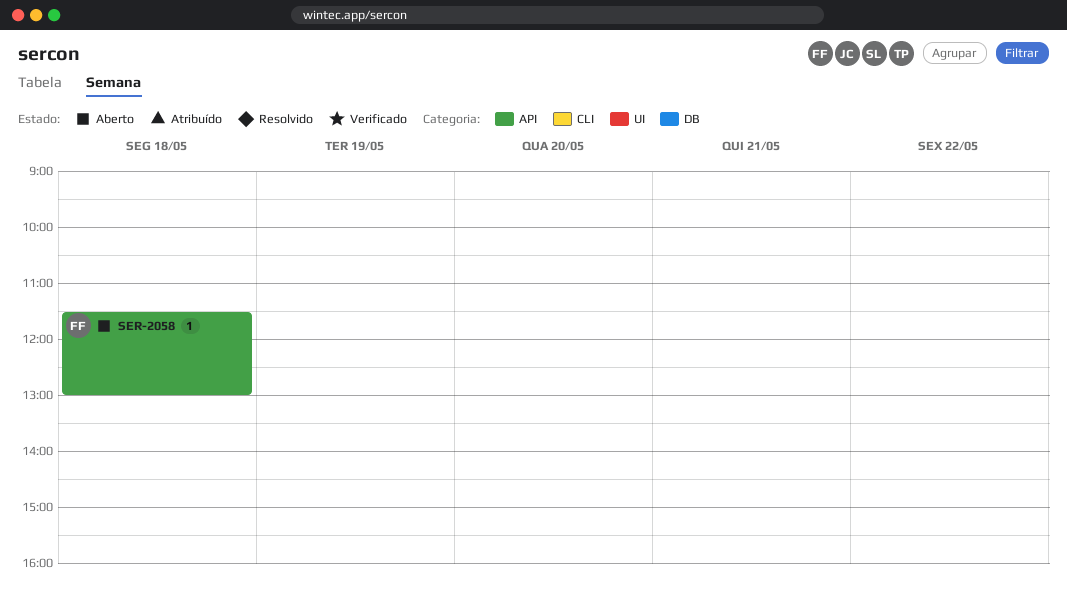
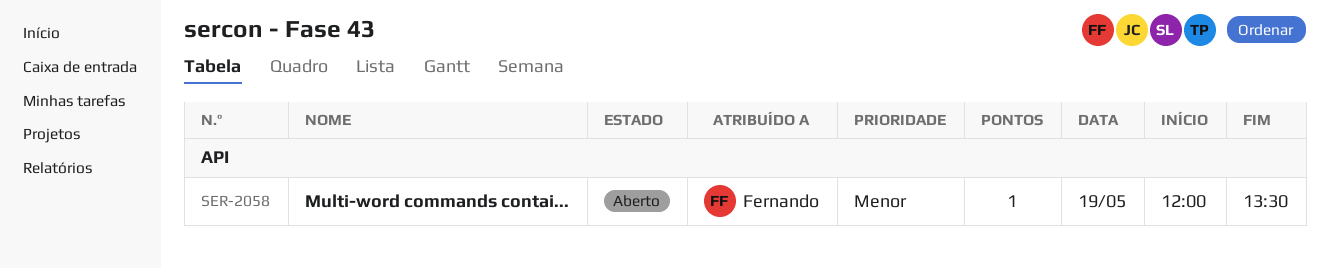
SER-2058, day: May 18 -> May 19
SER-2058, begins: 11:30 -> 12:00
SER-2058, ends: 13:00 -> 13:30

